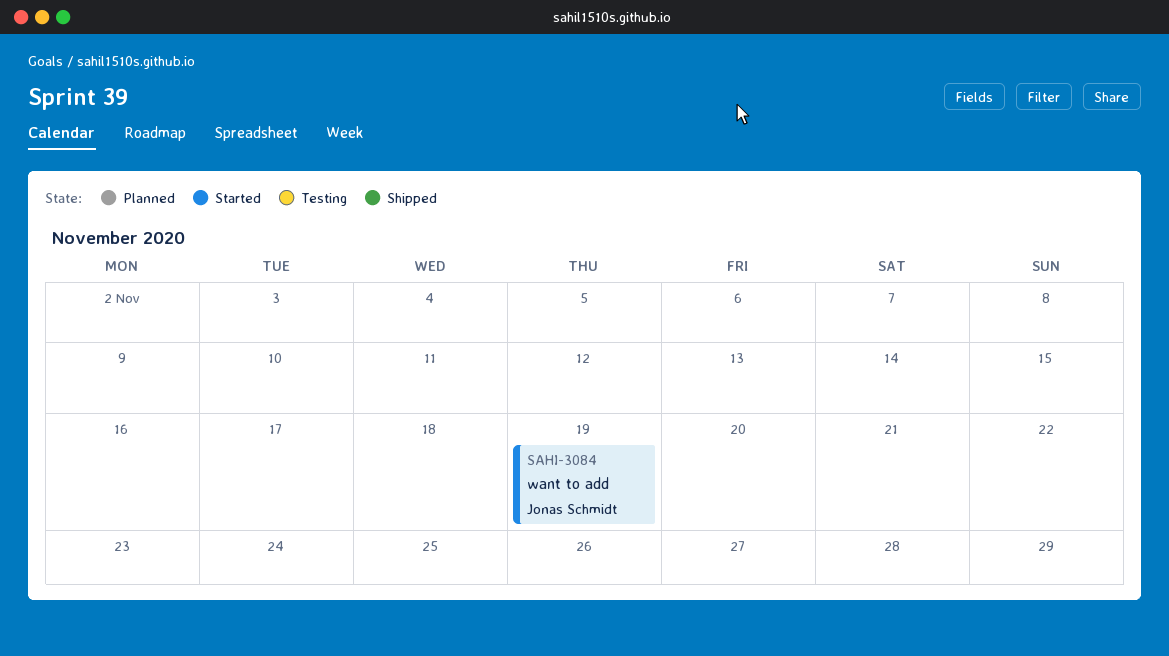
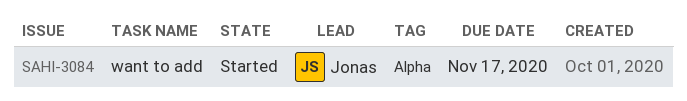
SAHI-3084, due: Nov 19 -> Nov 17

